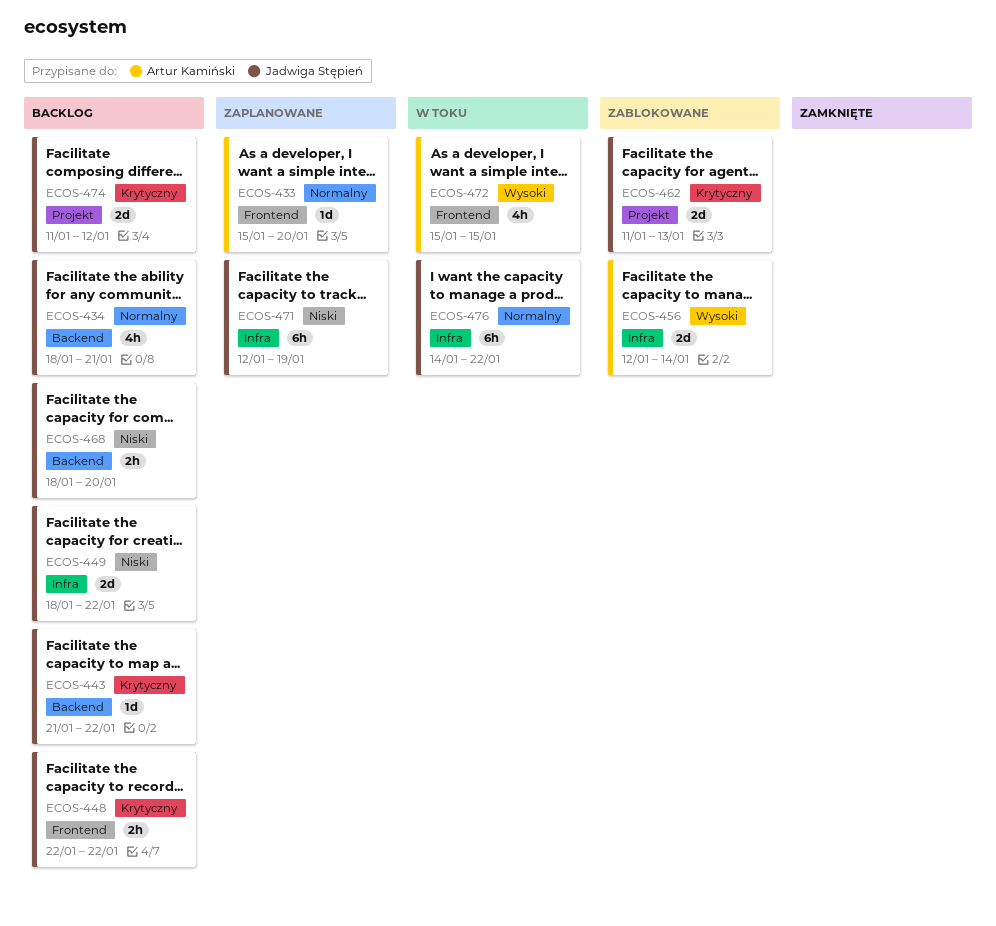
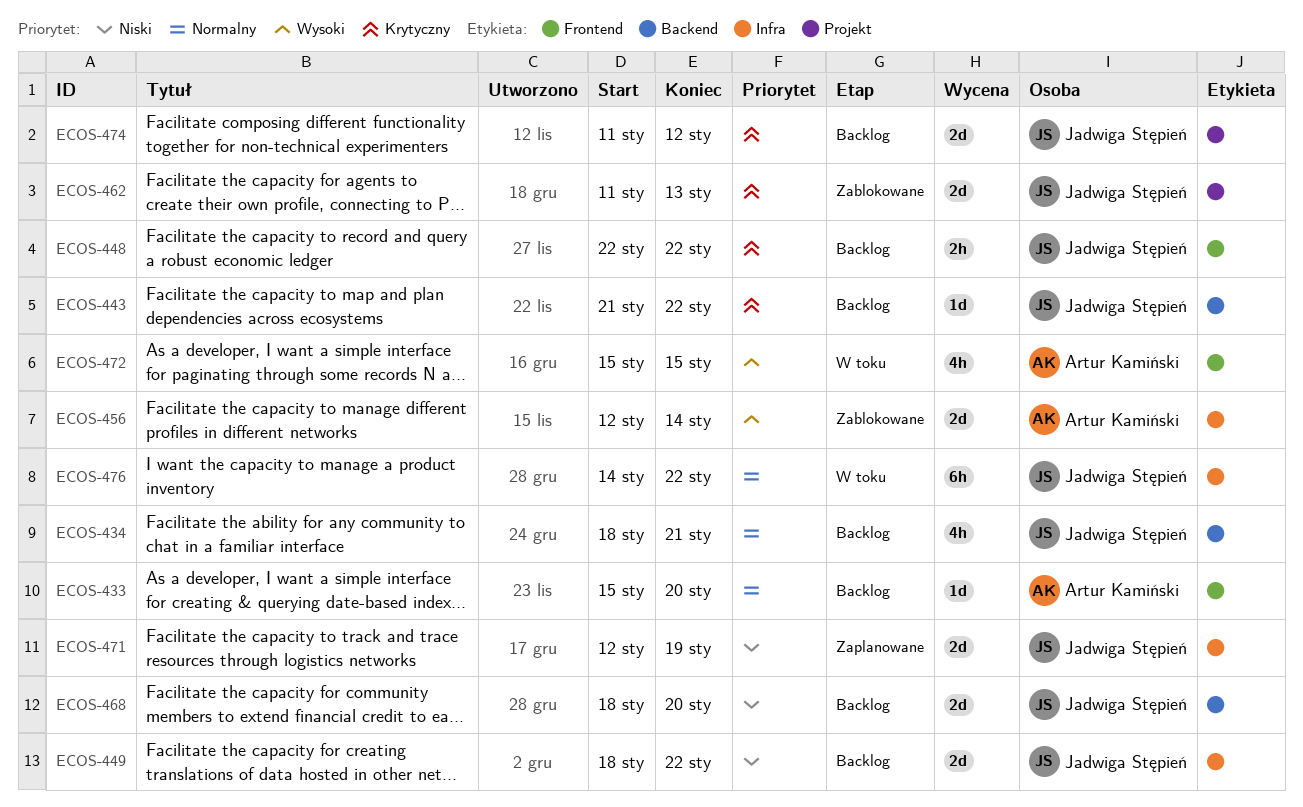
ECOS-433, status: Zaplanowane -> Backlog
ECOS-468, estimate: 2h -> 2d
ECOS-471, estimate: 6h -> 2d

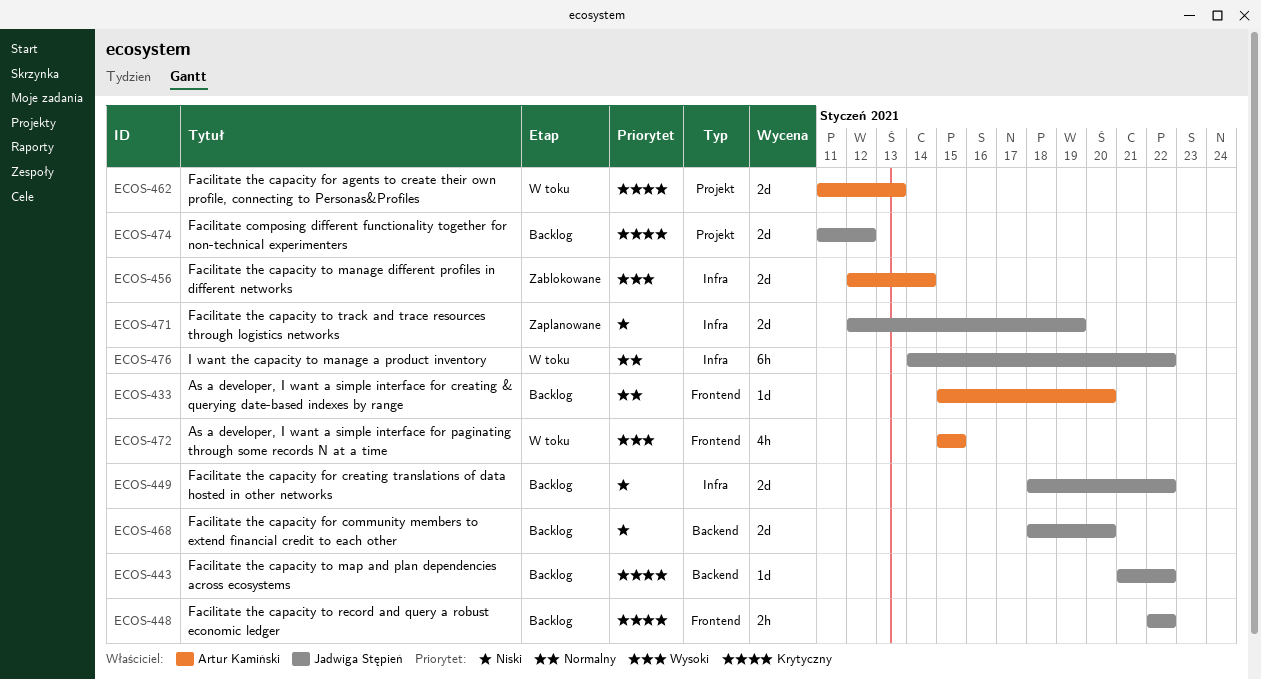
ECOS-434: present -> none
ECOS-462, status: Zablokowane -> W toku
ECOS-462, owner: Jadwiga Stępień -> Artur Kamiński

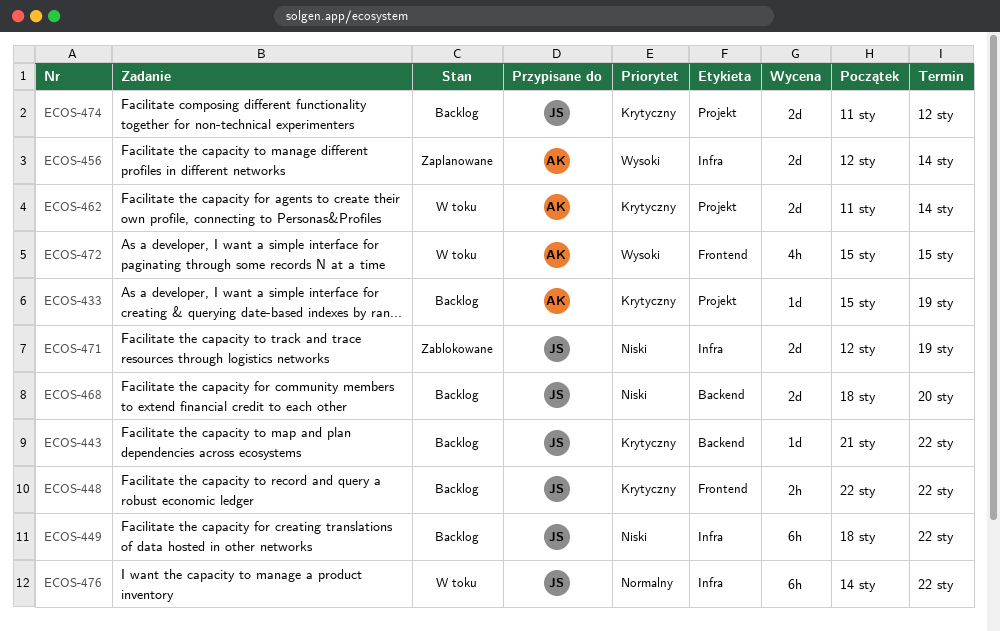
ECOS-433, priority: Normalny -> Krytyczny
ECOS-433, label: Frontend -> Projekt
ECOS-433, due: Jan 20 -> Jan 19
ECOS-449, estimate: 2d -> 6h
ECOS-456, status: Zablokowane -> Zaplanowane
ECOS-462, due: Jan 13 -> Jan 14
ECOS-471, status: Zaplanowane -> Zablokowane

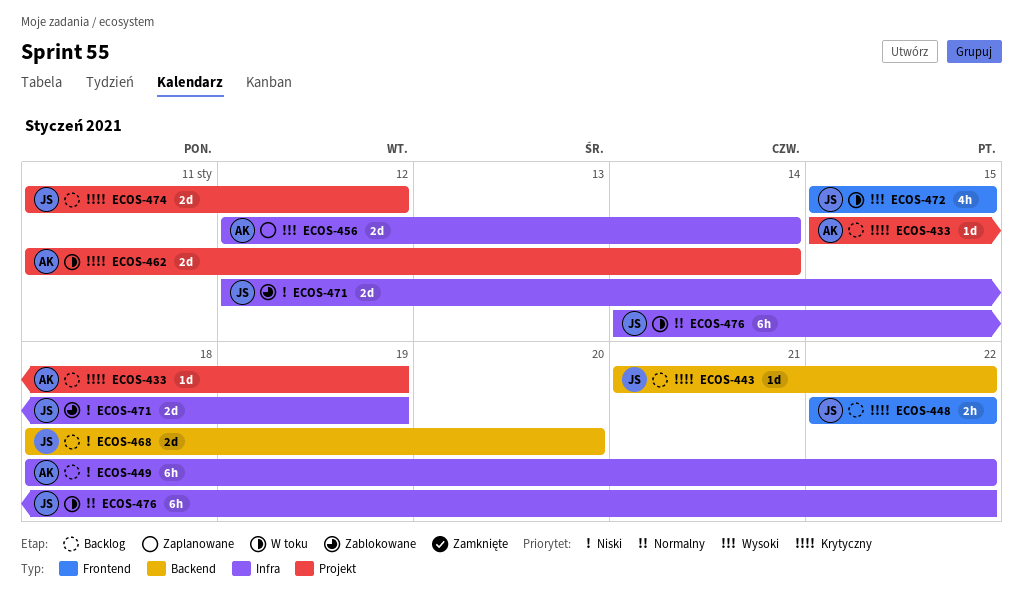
ECOS-449, owner: JS -> AK
ECOS-472, owner: AK -> JS

